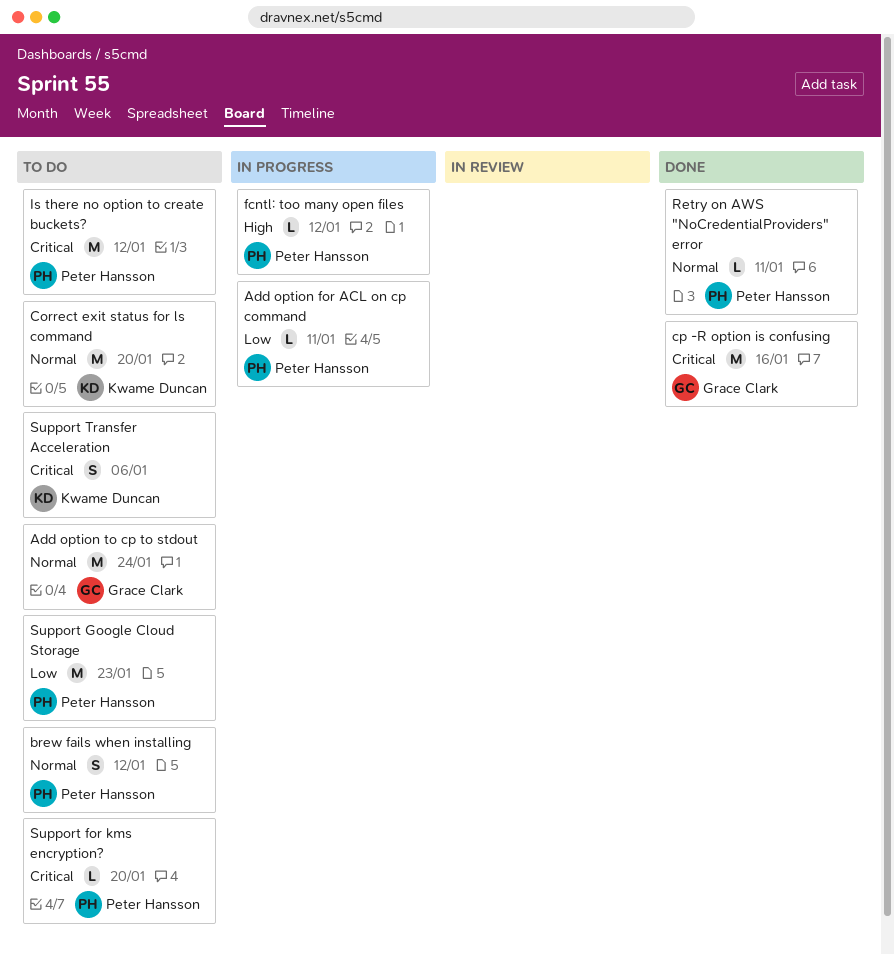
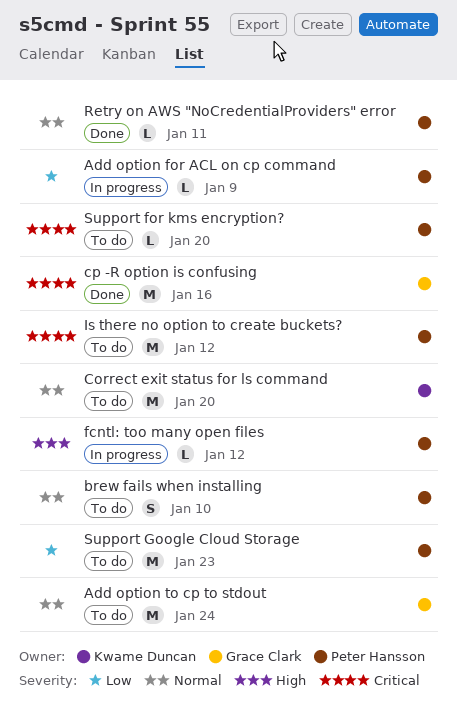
Add option for ACL on cp command, due: Jan 11 -> Jan 9
brew fails when installing, due: Jan 12 -> Jan 10
Support Transfer Acceleration: present -> none

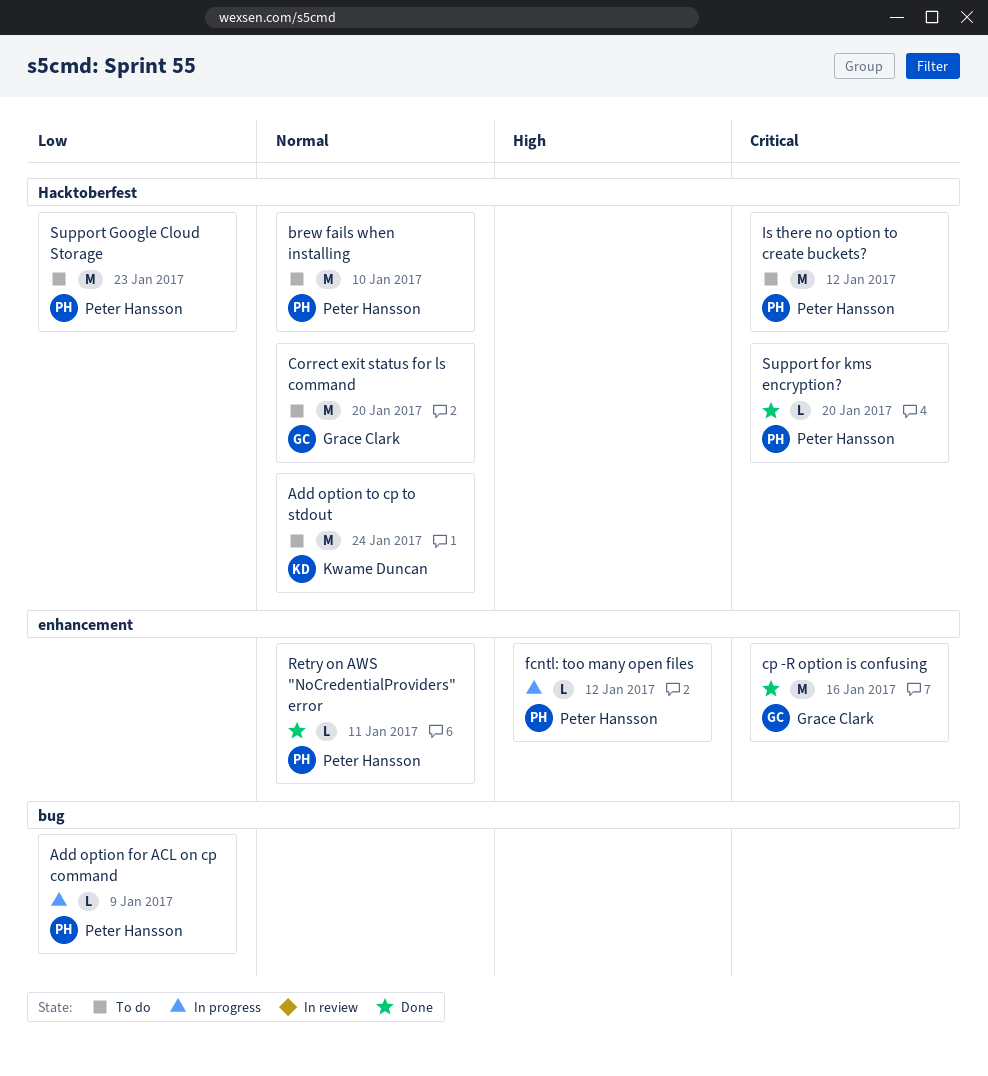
Add option to cp to stdout, owner: Grace Clark -> Kwame Duncan
brew fails when installing, estimate: S -> M
Correct exit status for ls command, owner: Kwame Duncan -> Grace Clark
Support for kms encryption?, status: To do -> Done

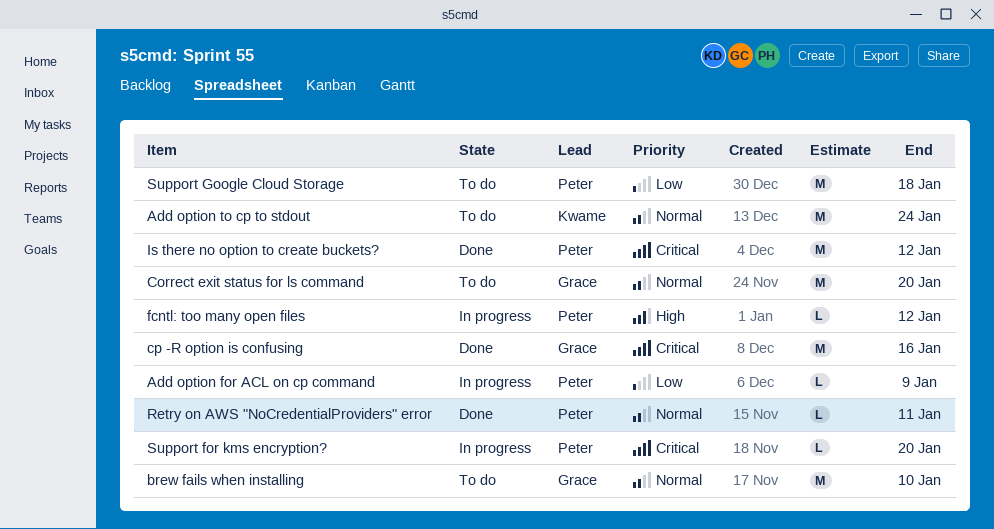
brew fails when installing, owner: Peter Hansson -> Grace Clark
Is there no option to create buckets?, status: To do -> Done
Support for kms encryption?, status: Done -> In progress
Support Google Cloud Storage, due: Jan 23 -> Jan 18

